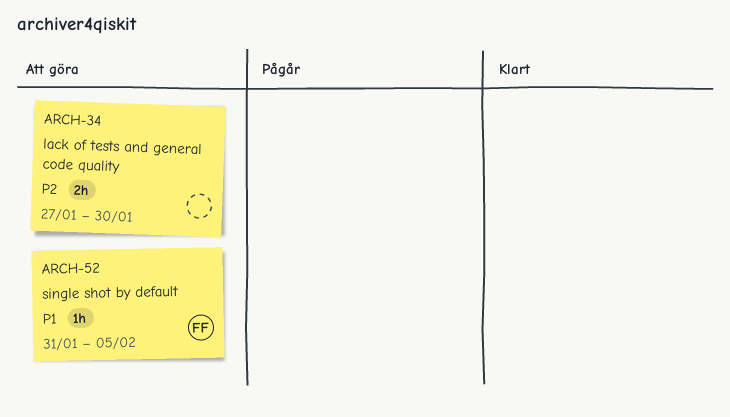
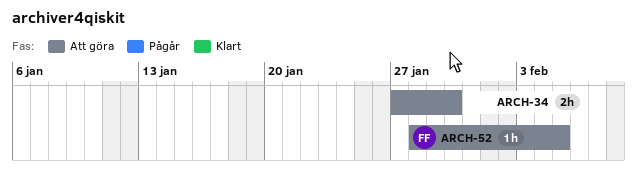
ARCH-52, start: Jan 31 -> Jan 28

